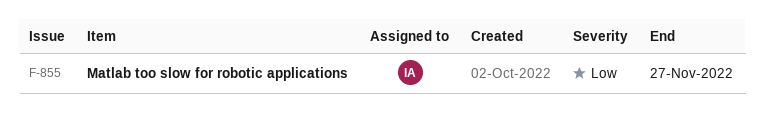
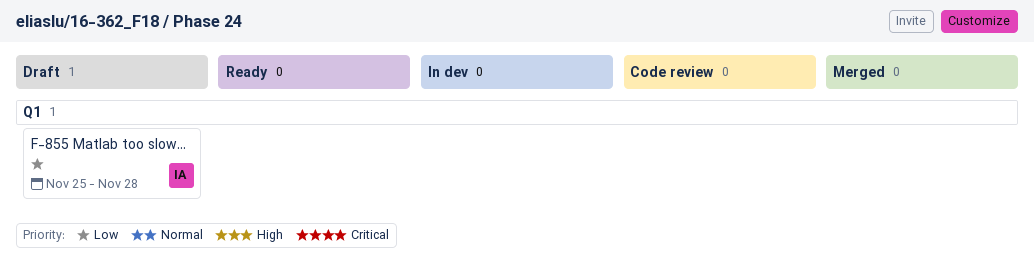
F-855, due: Nov 27 -> Nov 28

